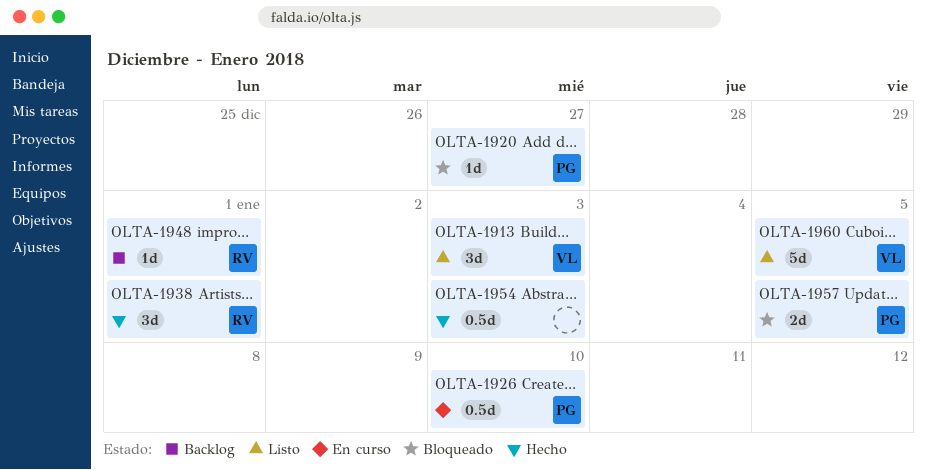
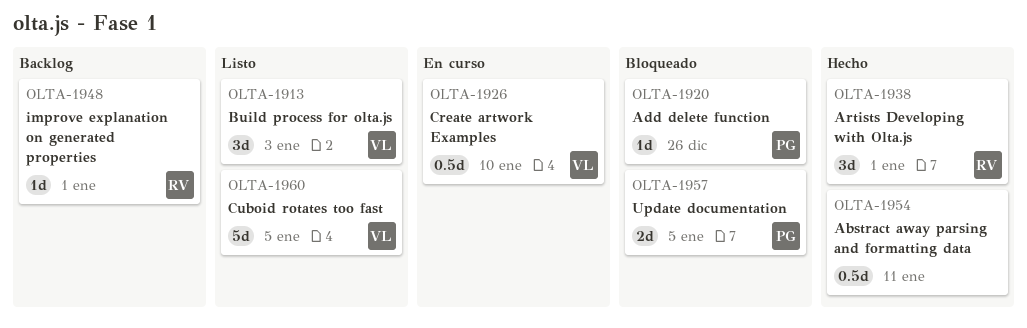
OLTA-1920, due: Dec 27 -> Dec 26
OLTA-1926, owner: PG -> VL
OLTA-1954, due: Jan 3 -> Jan 11

